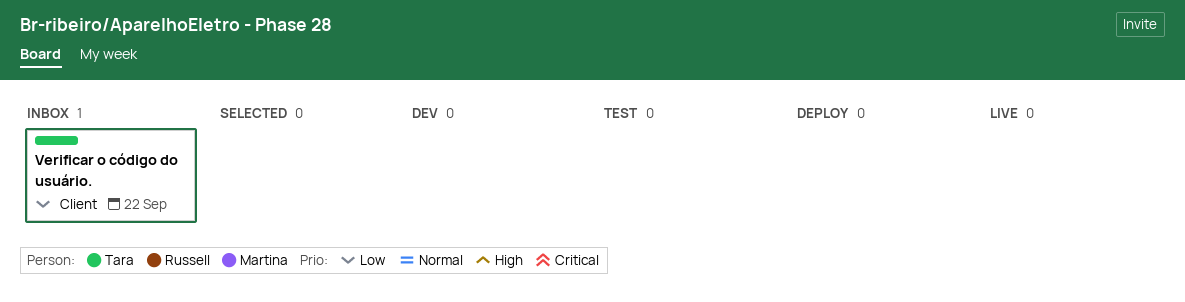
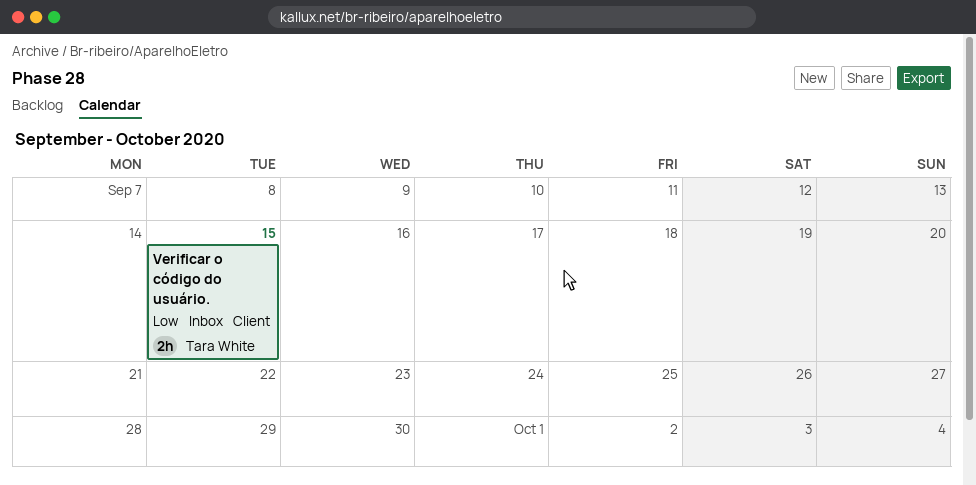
Verificar o código do usuário., due: Sep 22 -> Sep 15

